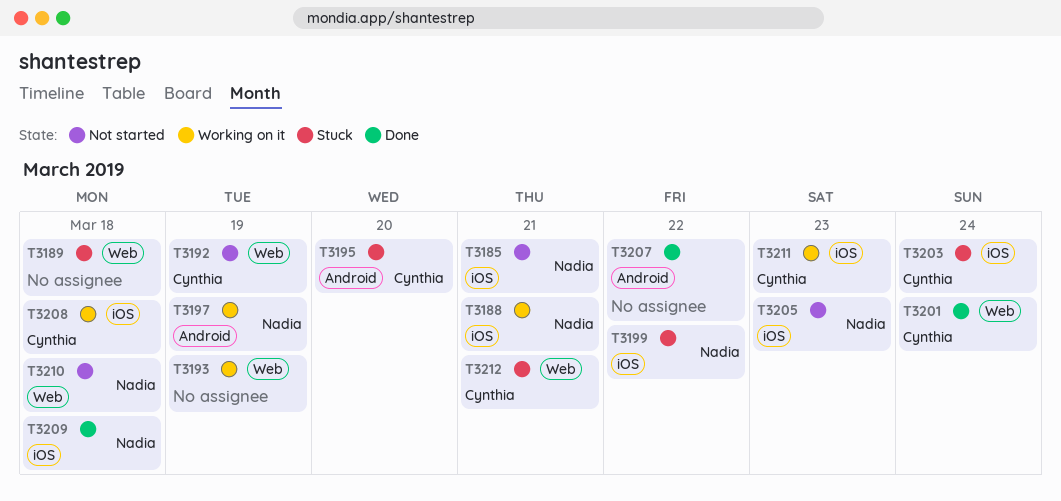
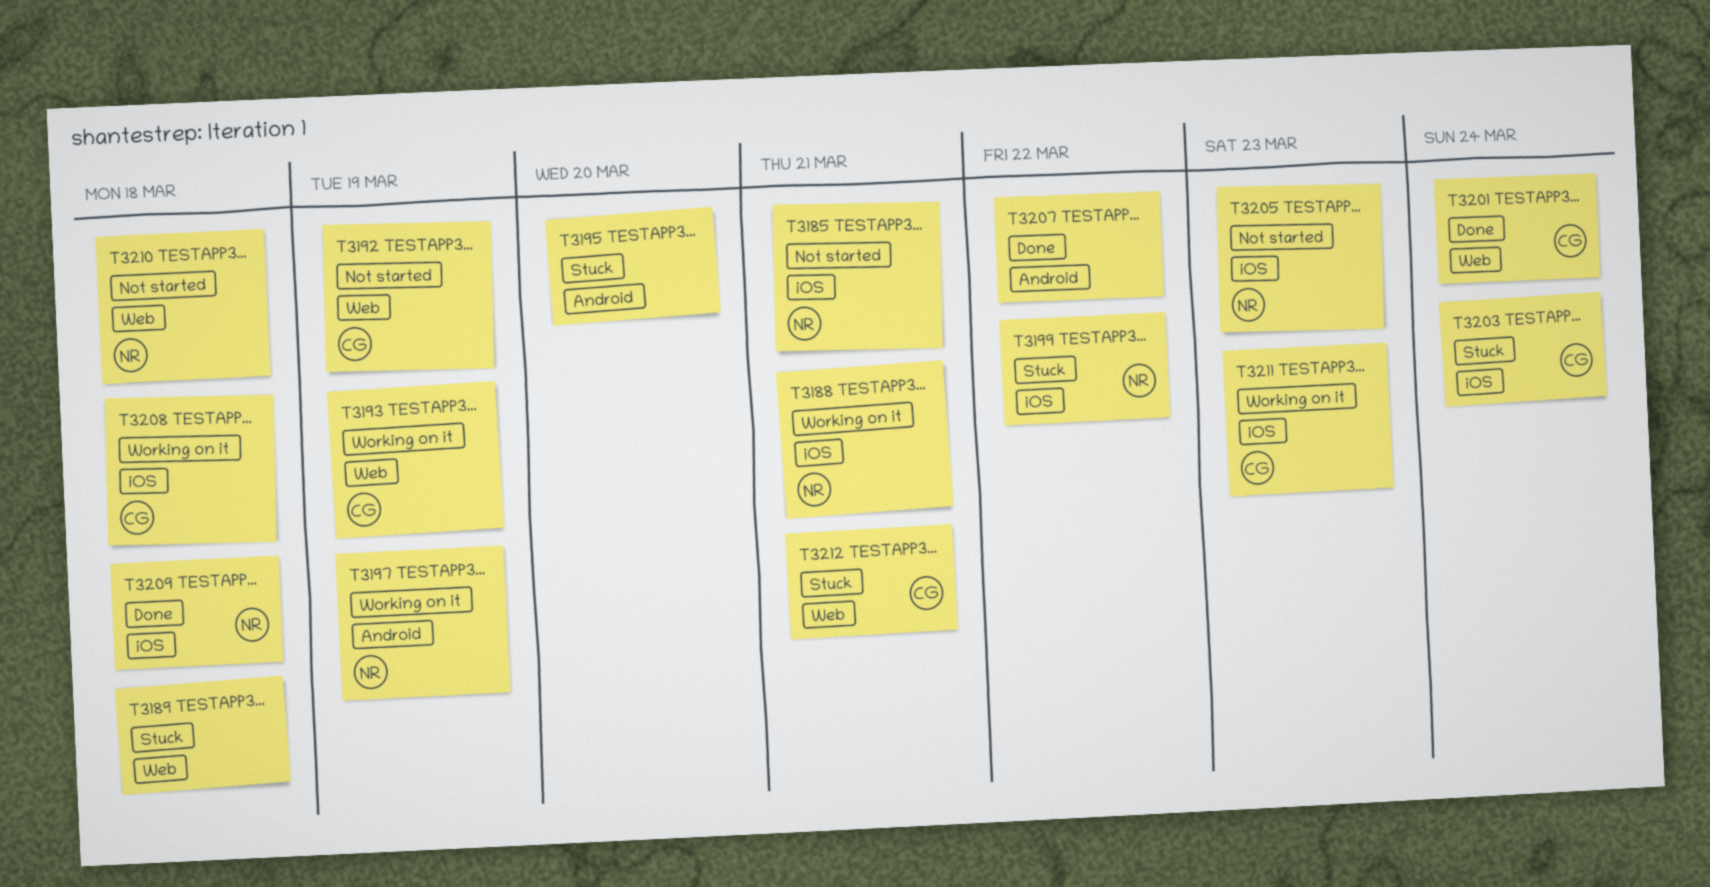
T3193, owner: none -> Cynthia
T3195, owner: Cynthia -> none

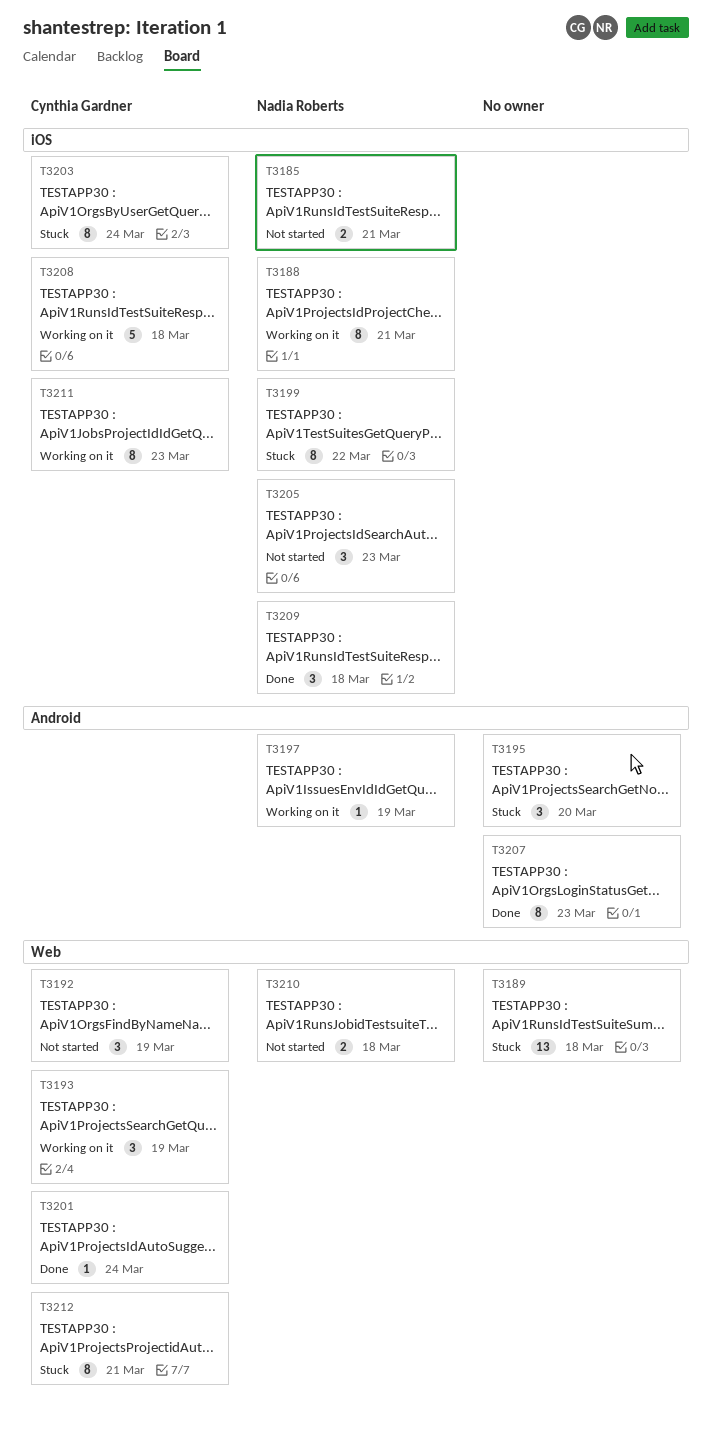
T3207, due: Mar 22 -> Mar 23

